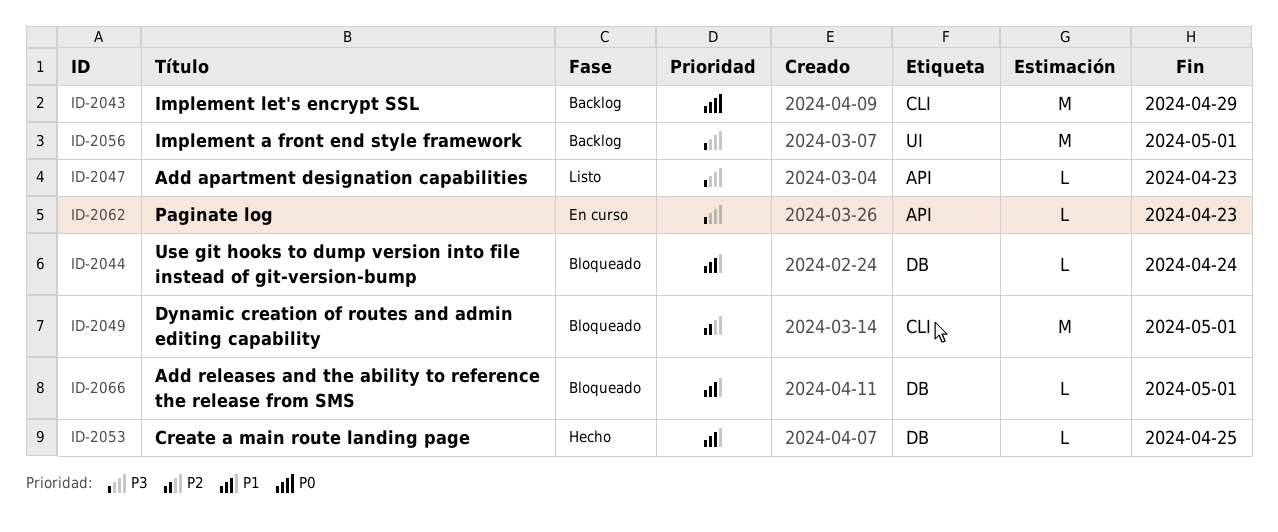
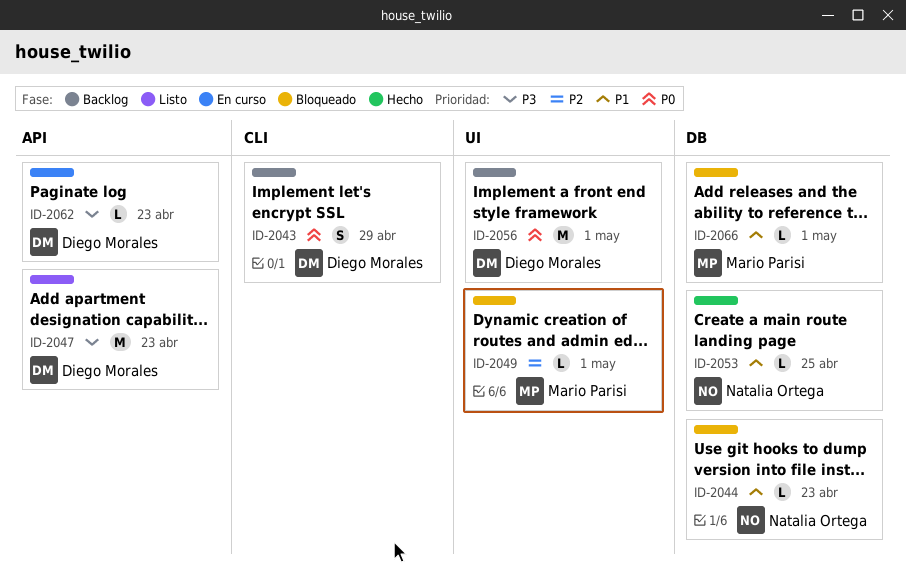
ID-2043, estimate: M -> S
ID-2044, due: Apr 24 -> Apr 23
ID-2047, estimate: L -> M
ID-2049, label: CLI -> UI
ID-2049, estimate: M -> L
ID-2056, priority: P3 -> P0

